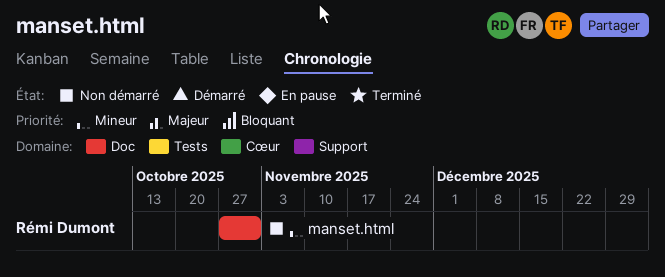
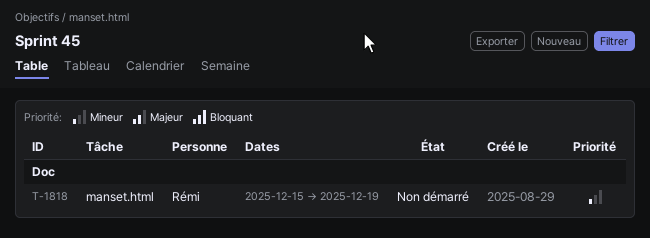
manset.html, start: Oct 27 -> Dec 15
manset.html, due: Oct 31 -> Dec 19

